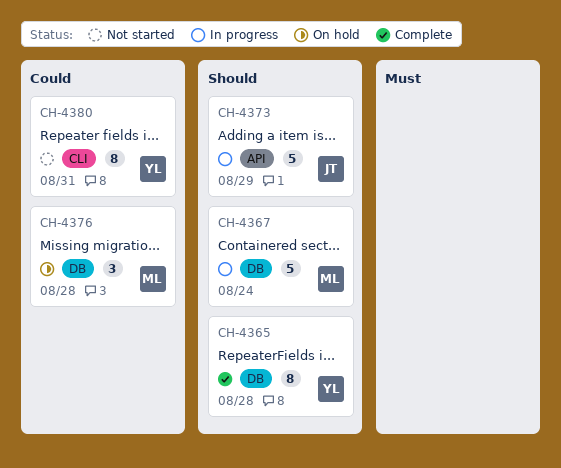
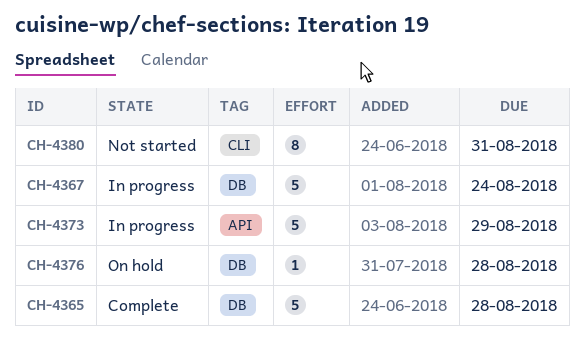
CH-4365, estimate: 8 -> 5
CH-4376, estimate: 3 -> 1

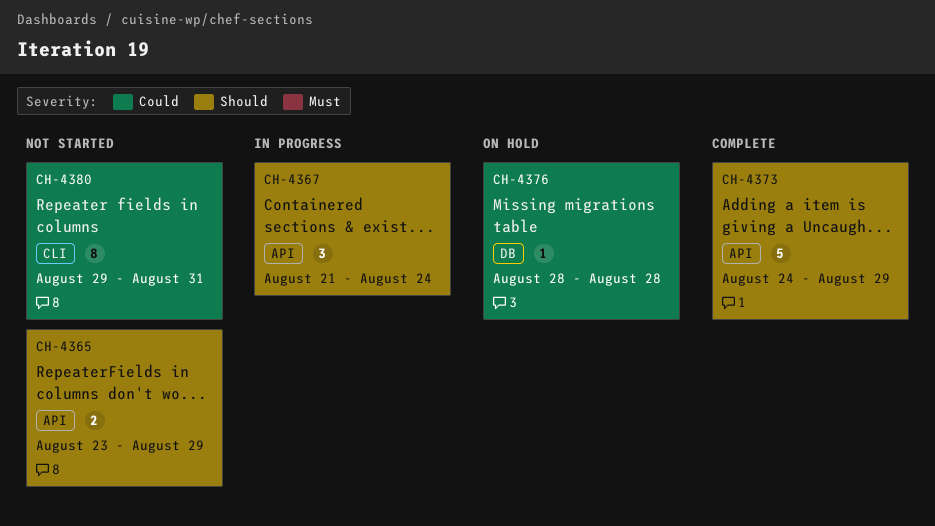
CH-4365, status: Complete -> Not started
CH-4365, label: DB -> API
CH-4365, estimate: 5 -> 2
CH-4365, due: Aug 28 -> Aug 29
CH-4367, label: DB -> API
CH-4367, estimate: 5 -> 3
CH-4373, status: In progress -> Complete

